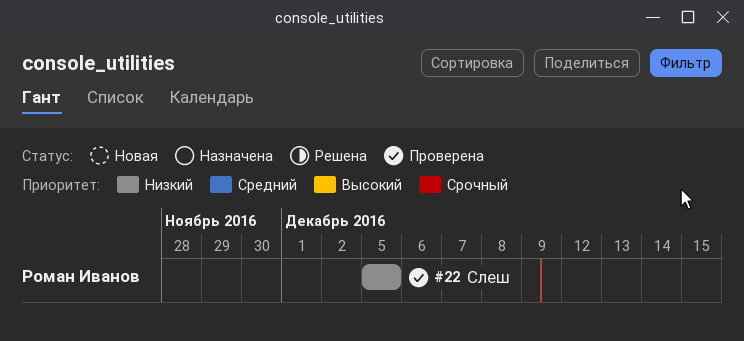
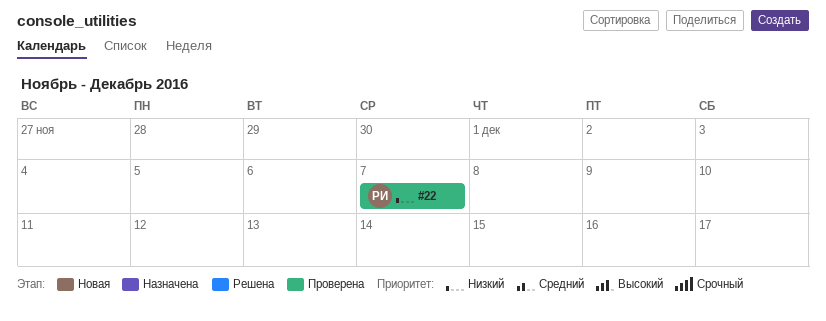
#22, start: Dec 5 -> Dec 7
#22, due: Dec 5 -> Dec 7

